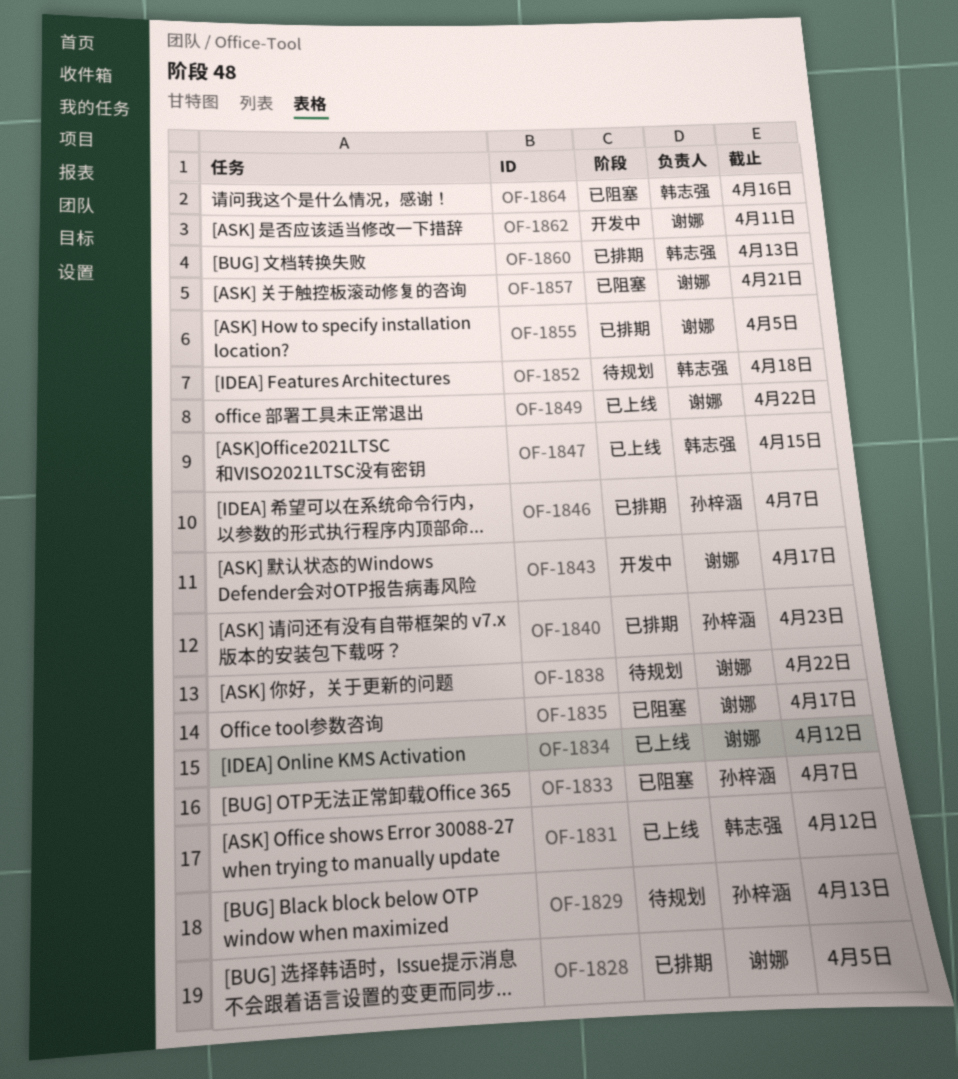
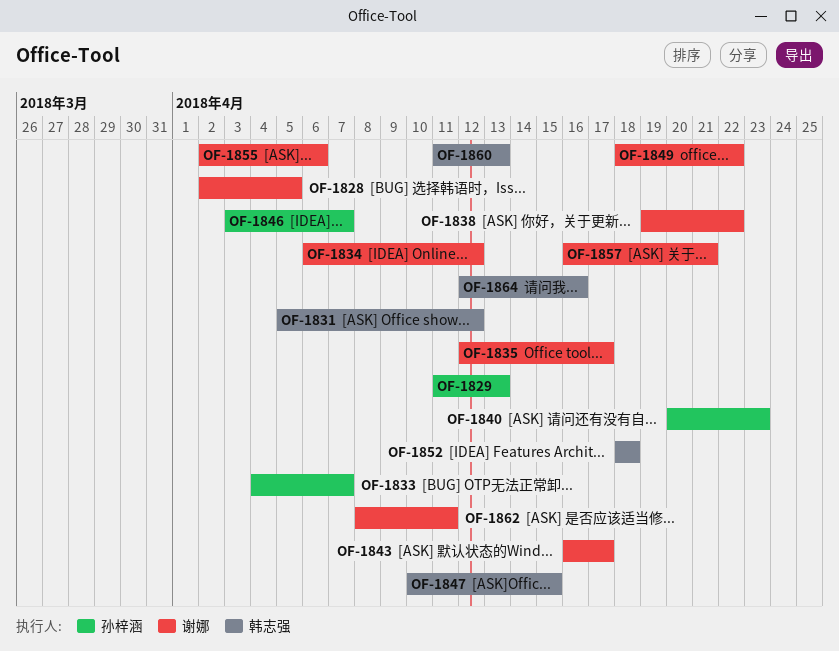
OF-1855, due: Apr 5 -> Apr 6

